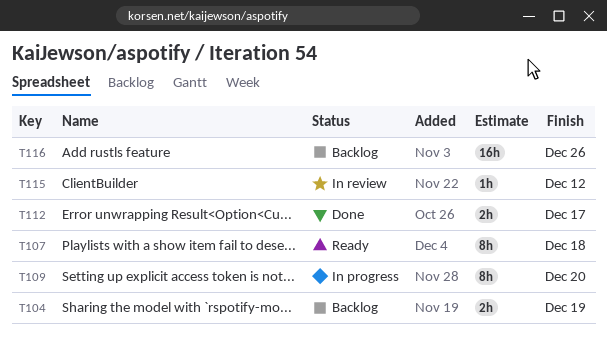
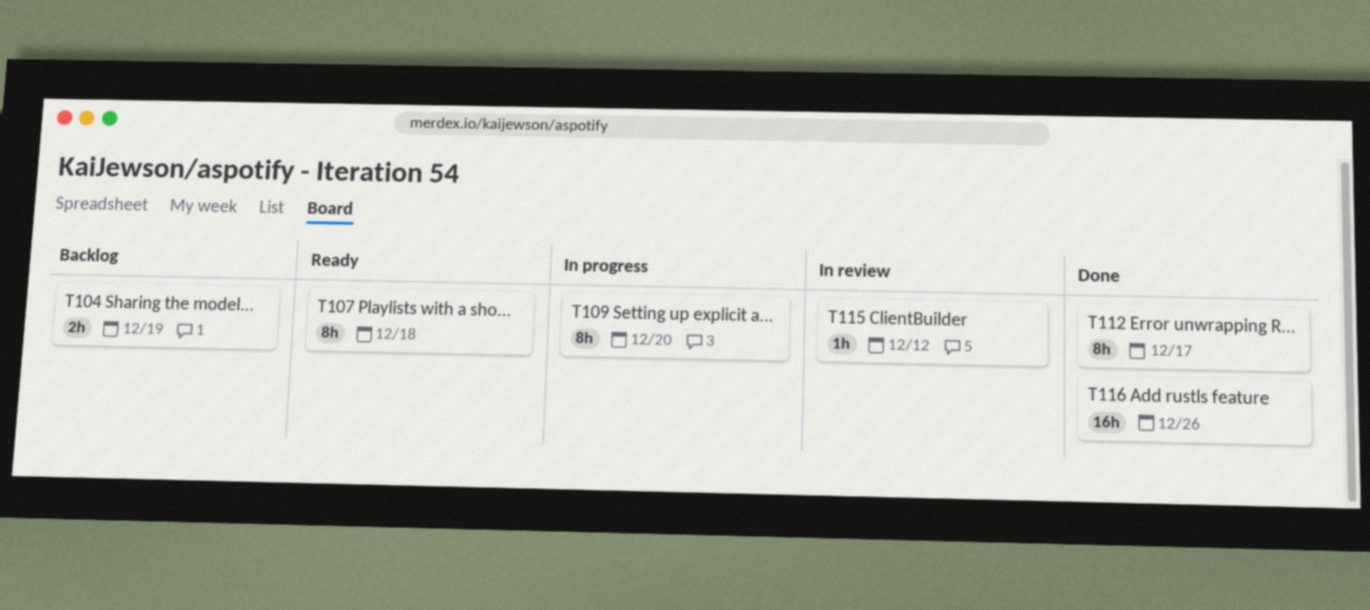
T112, estimate: 2h -> 8h
T116, status: Backlog -> Done

